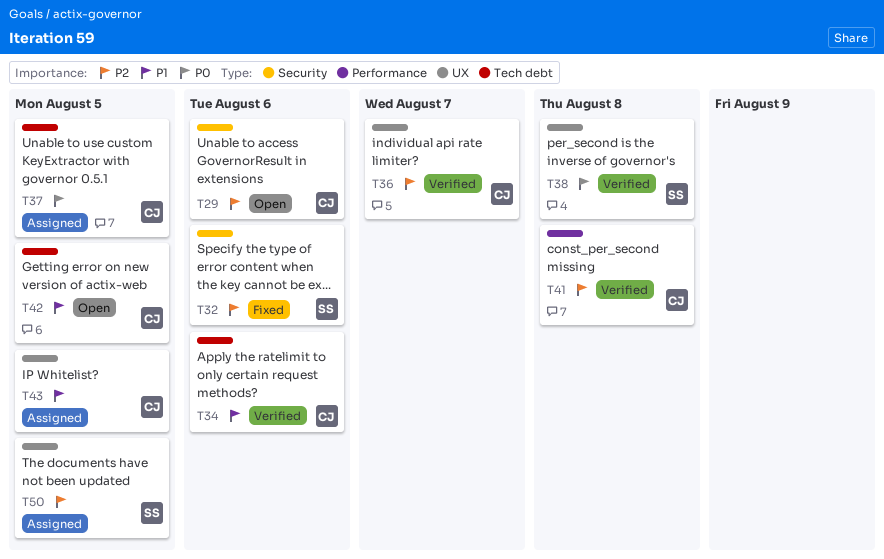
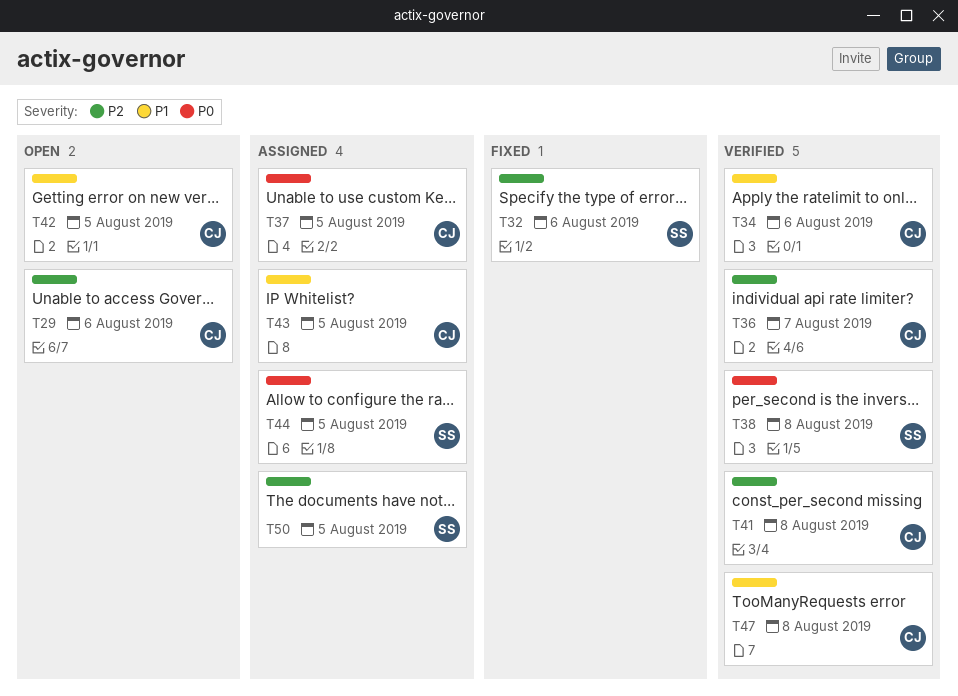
T44: none -> present
T47: none -> present

